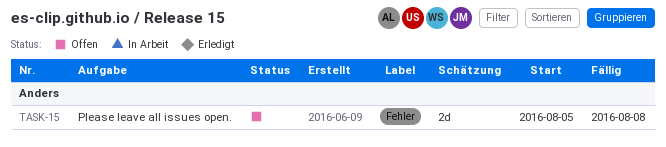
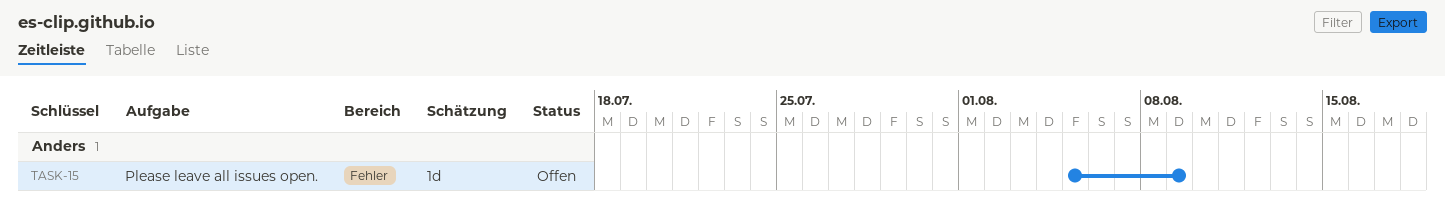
TASK-15, estimate: 2d -> 1d
TASK-15, due: Aug 8 -> Aug 9

